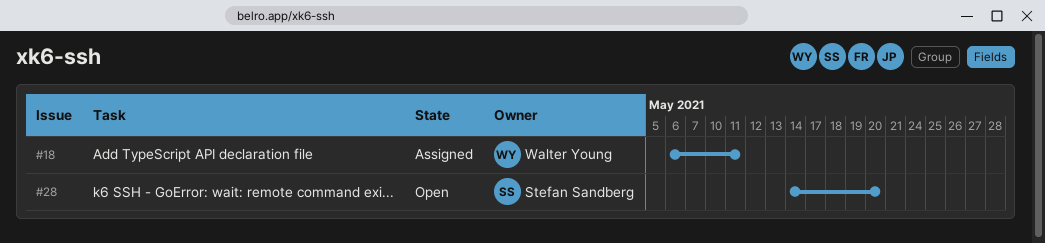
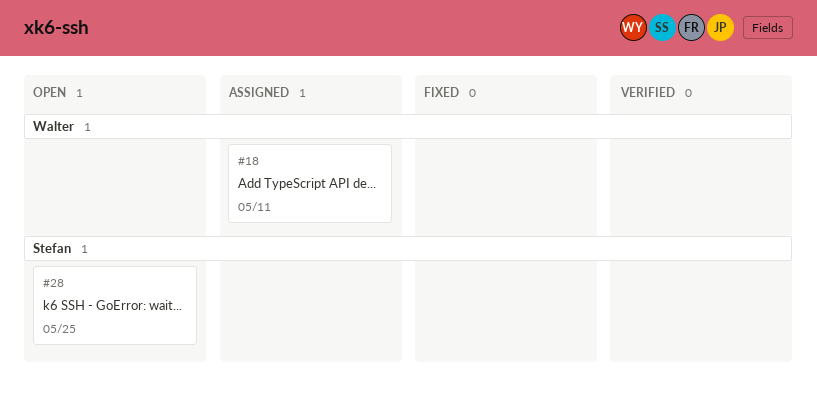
#28, due: May 20 -> May 25

